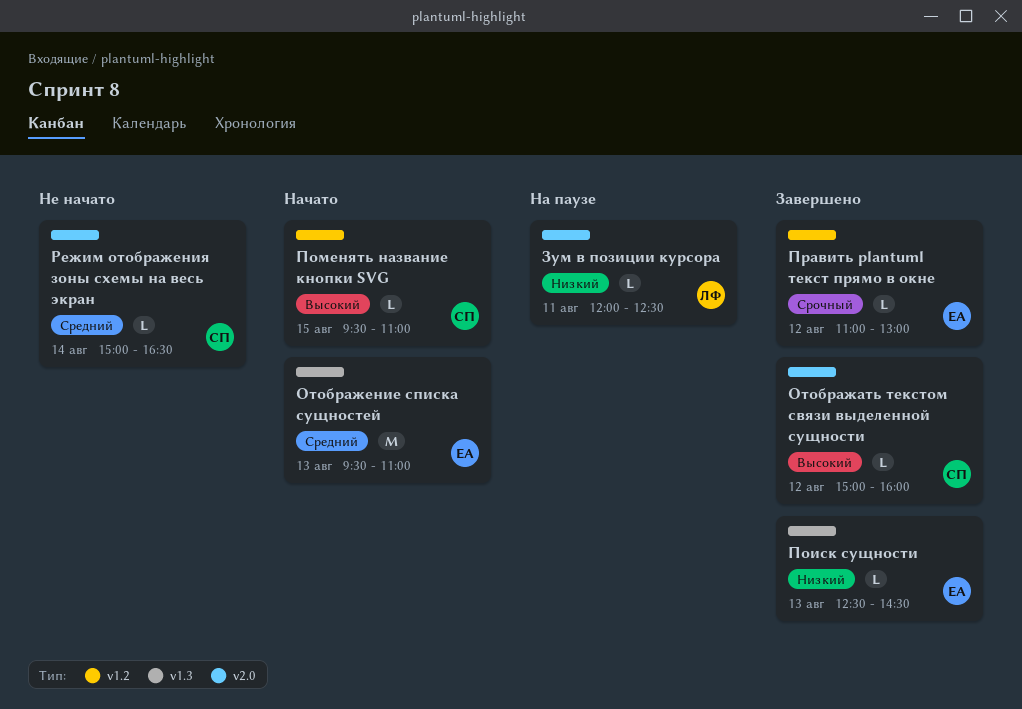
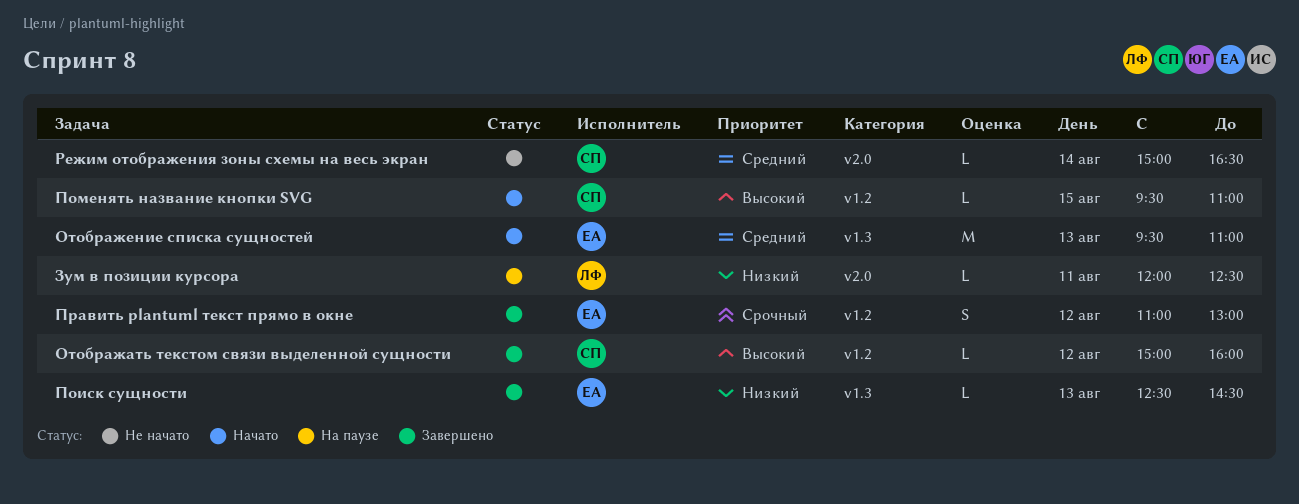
Отображать текстом связи выделенной сущности, label: v2.0 -> v1.2
Править plantuml текст прямо в окне, estimate: L -> S

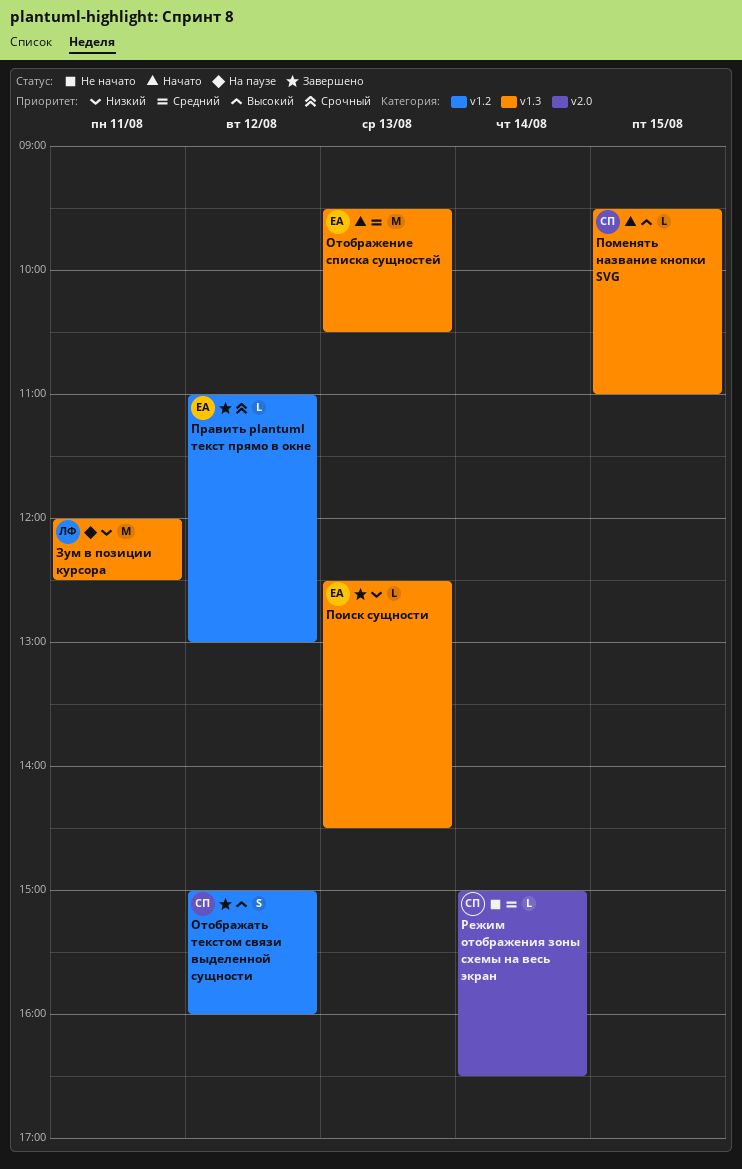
Зум в позиции курсора, label: v2.0 -> v1.3
Зум в позиции курсора, estimate: L -> M
Отображать текстом связи выделенной сущности, estimate: L -> S
Отображение списка сущностей, ends: 11:00 -> 10:30
Поменять название кнопки SVG, label: v1.2 -> v1.3
Править plantuml текст прямо в окне, estimate: S -> L

